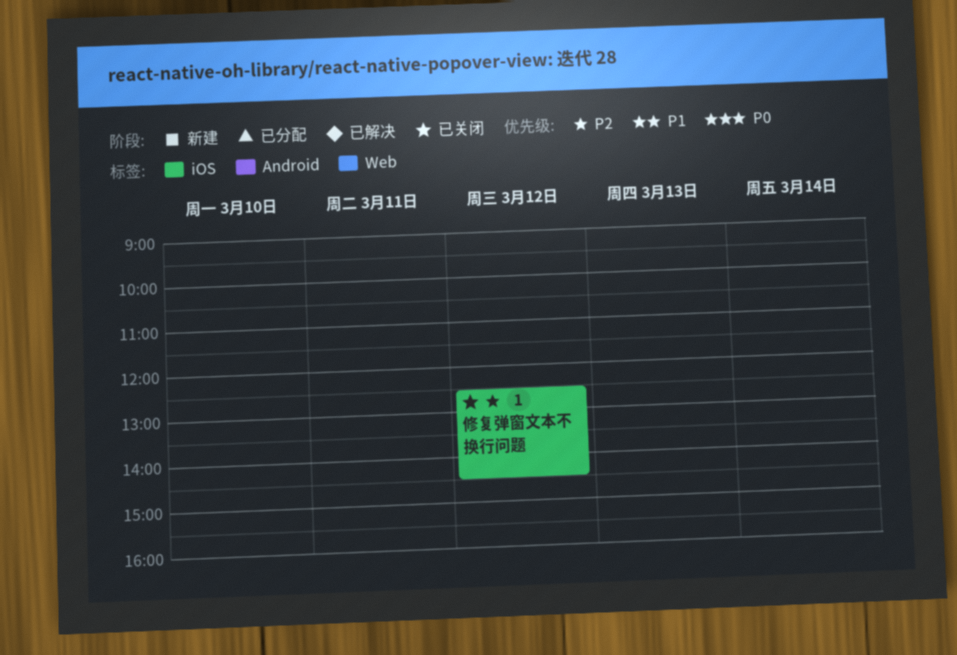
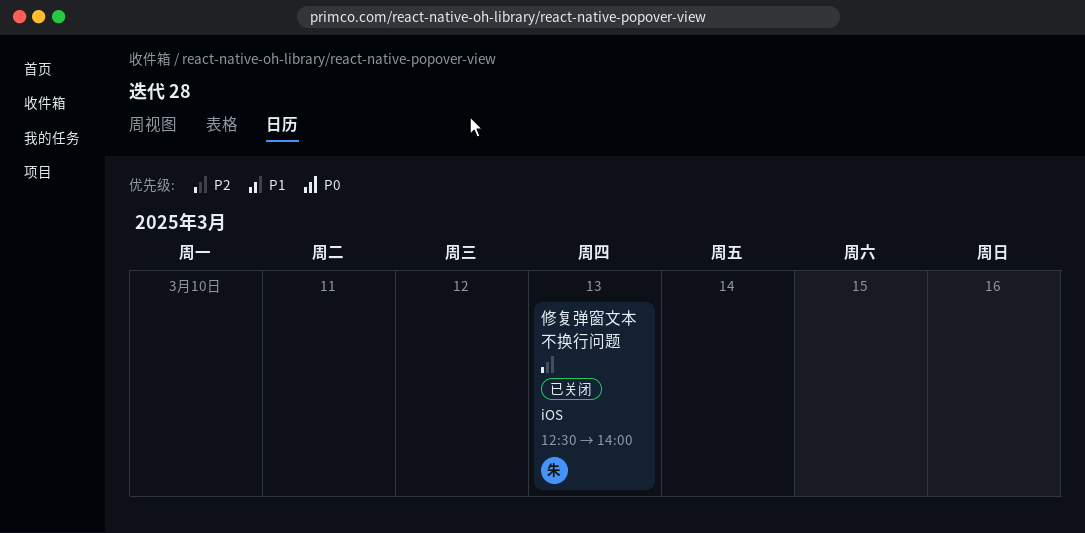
修复弹窗文本不换行问题, day: Mar 12 -> Mar 13
修复弹窗文本不换行问题, ends: 14:30 -> 14:00

